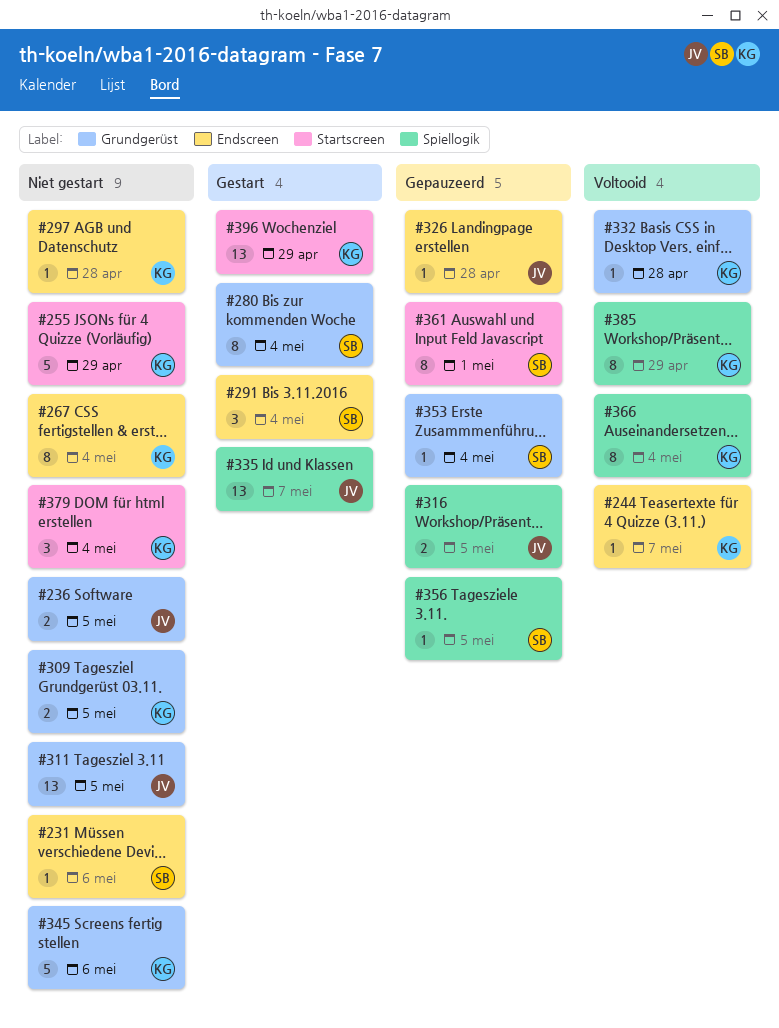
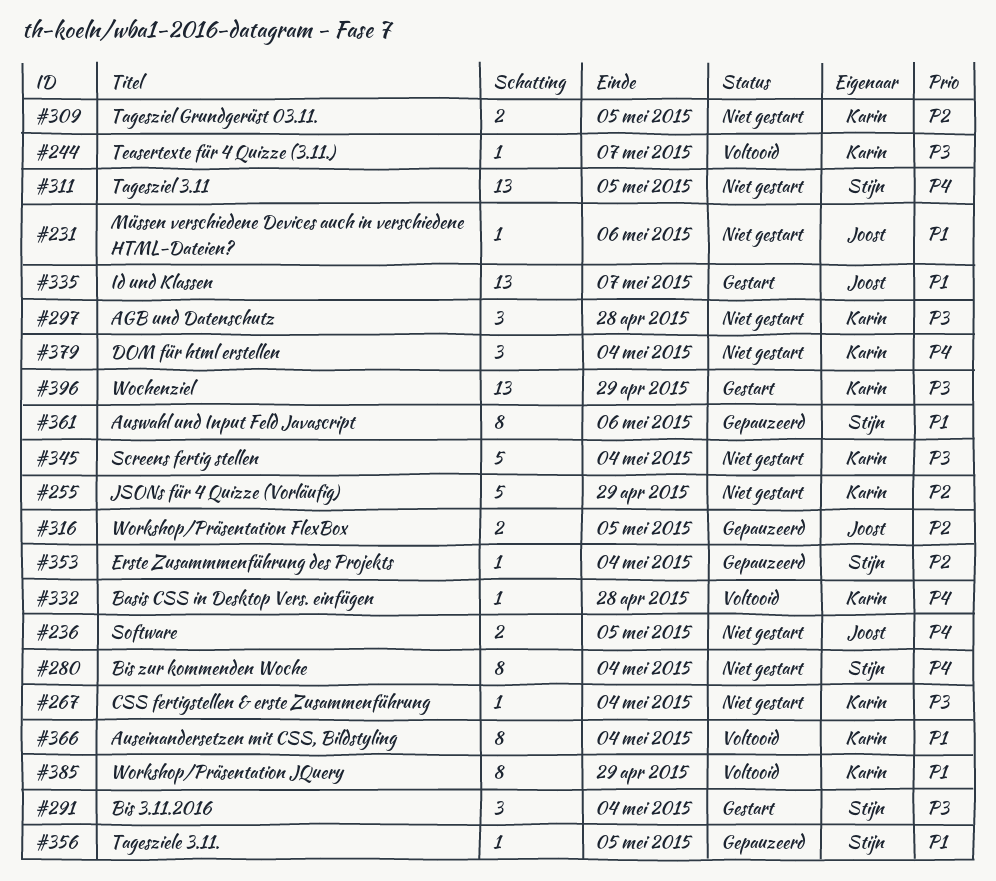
#231, owner: Stijn -> Joost
#267, estimate: 8 -> 1
#280, status: Gestart -> Niet gestart
#297, estimate: 1 -> 3
#311, owner: Joost -> Stijn
#326: present -> none
#345, due: May 6 -> May 4
#361, due: May 1 -> May 6

